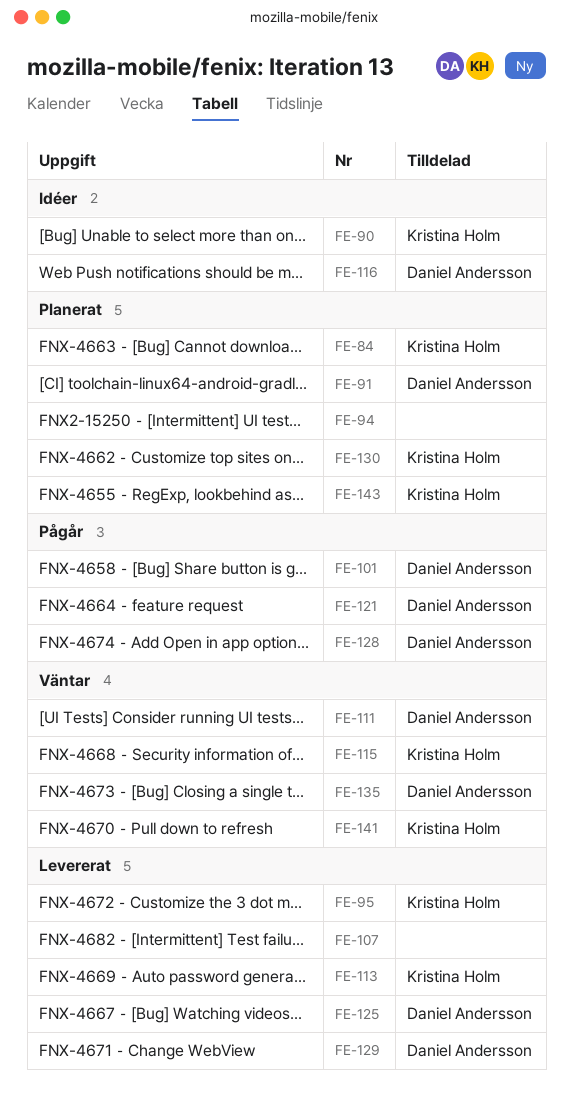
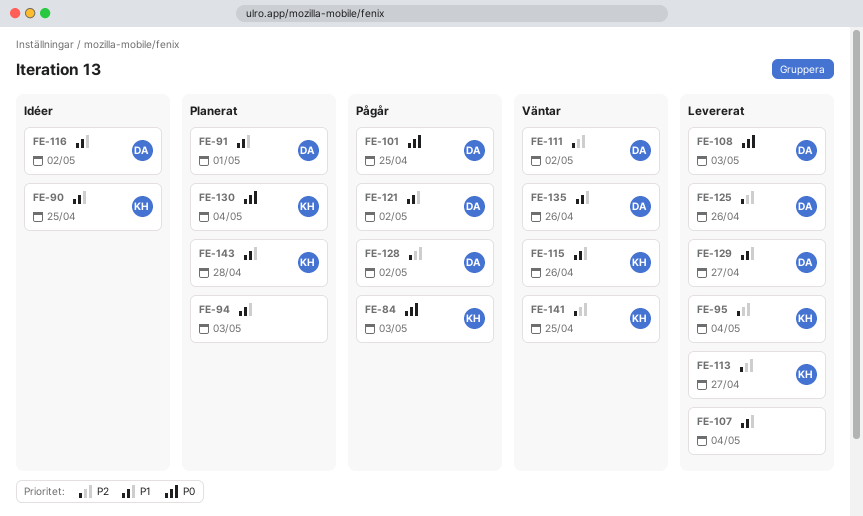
FE-84, status: Planerat -> Pågår
FE-108: none -> present

